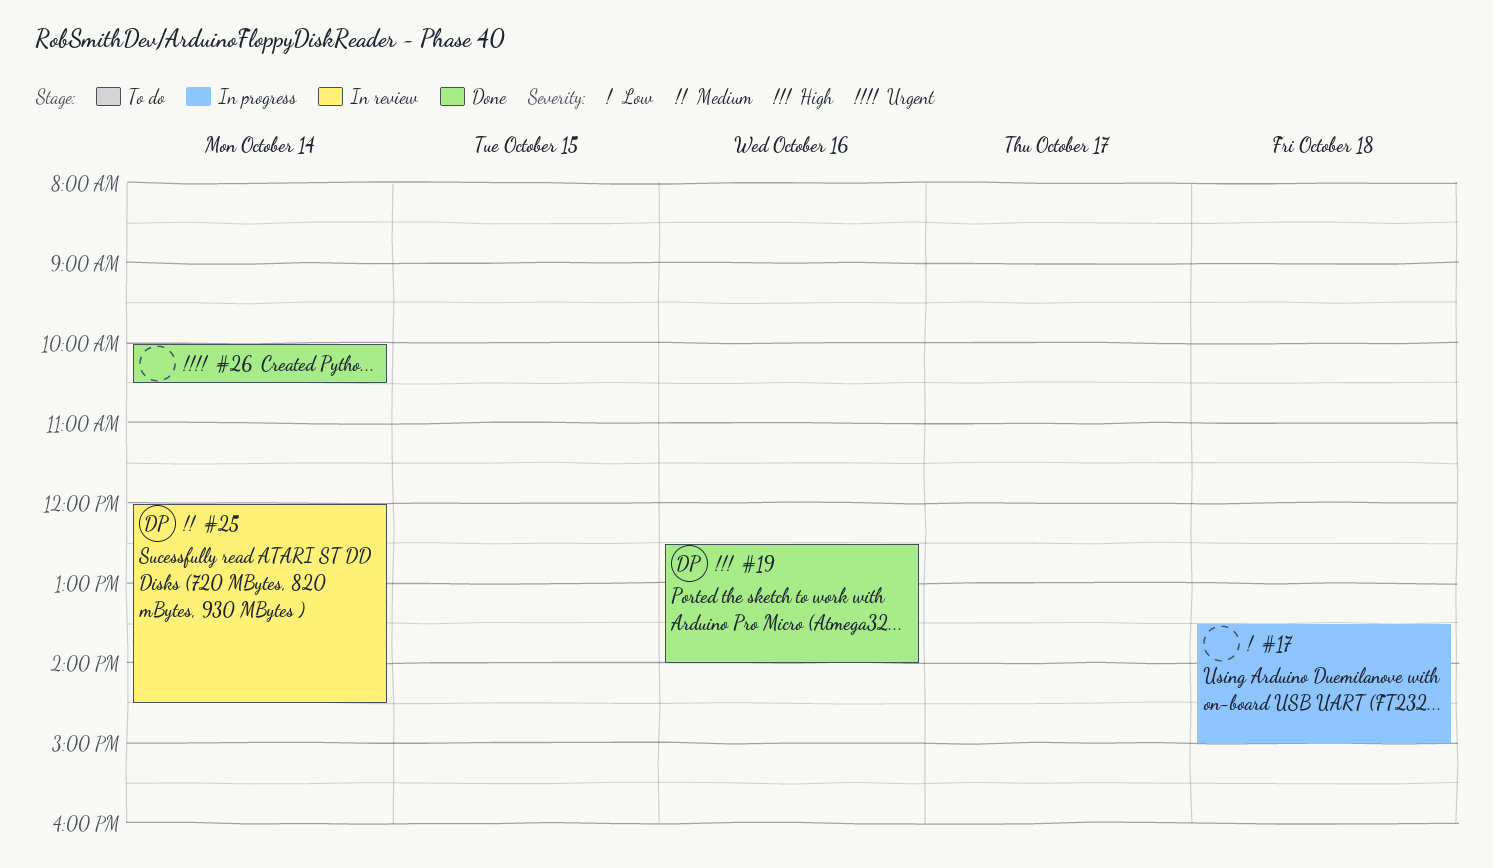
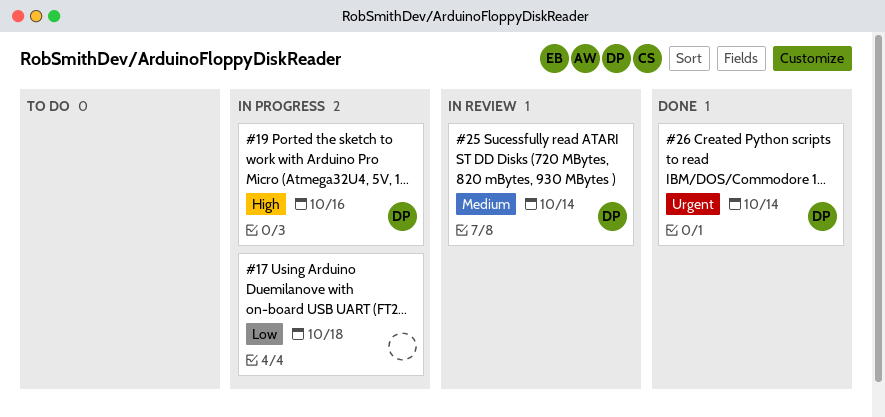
#19, status: Done -> In progress
#26, owner: none -> DP

